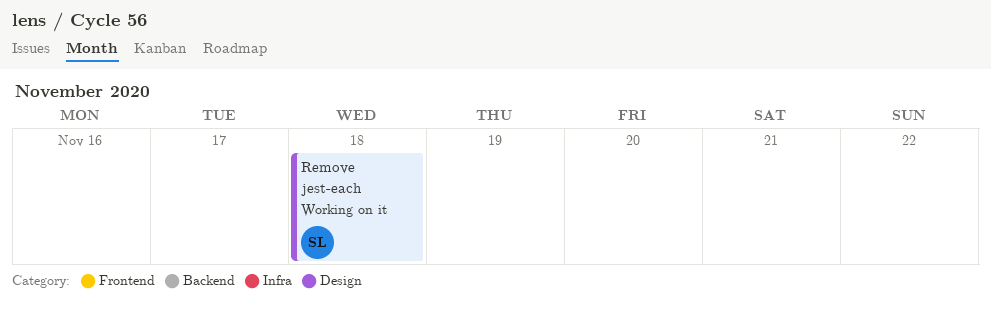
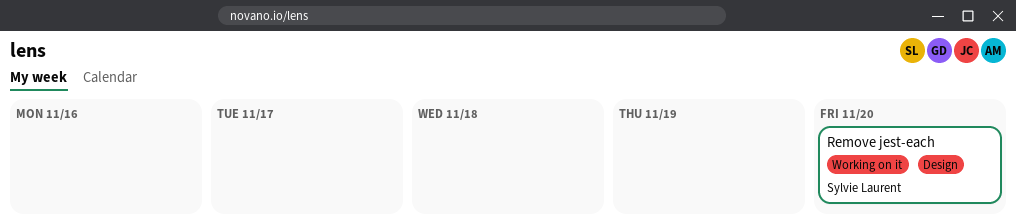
Remove jest-each, due: Nov 18 -> Nov 20

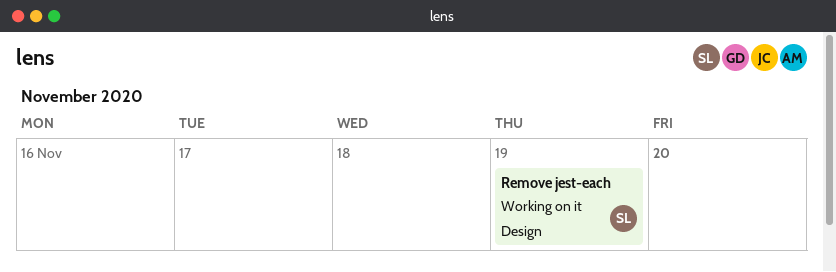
Remove jest-each, due: Nov 20 -> Nov 19

